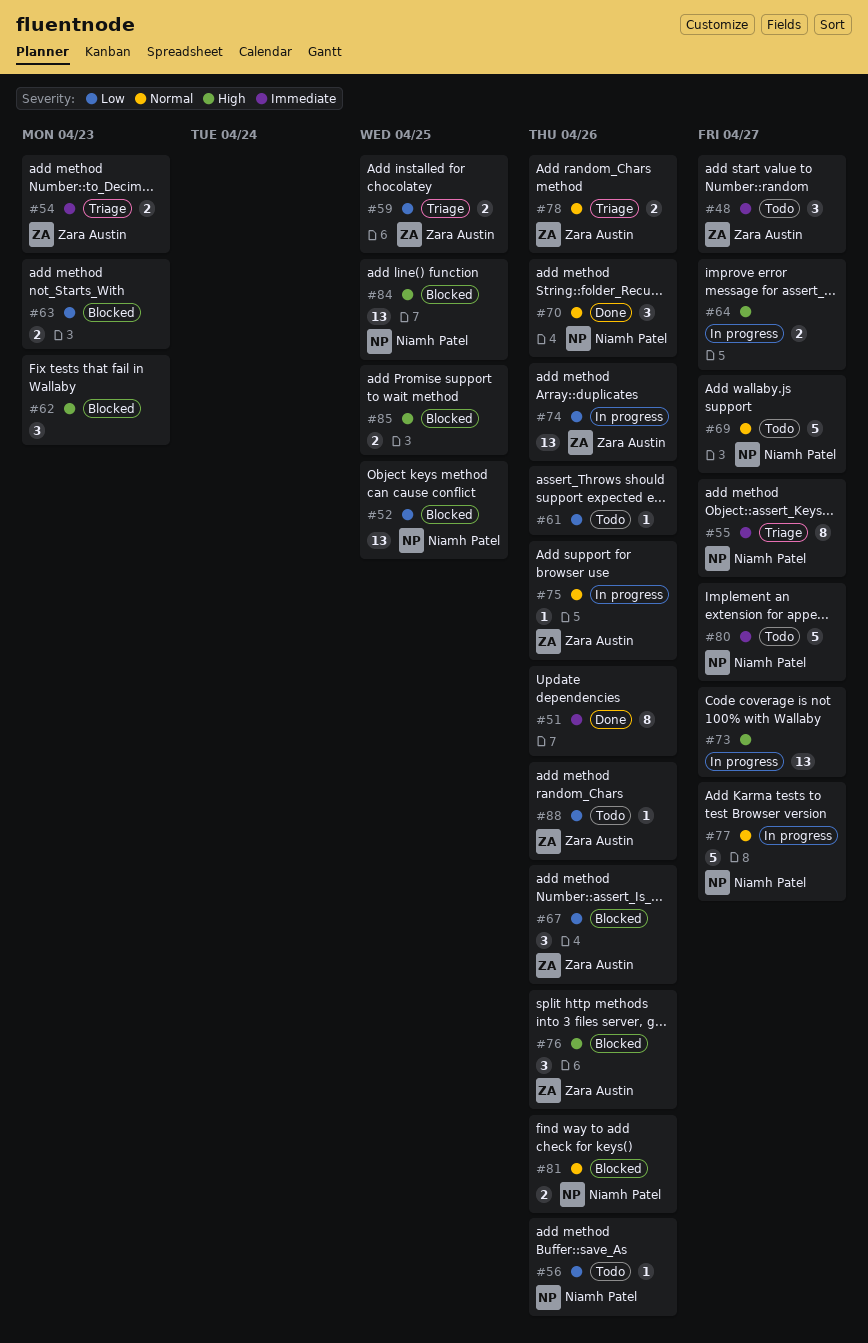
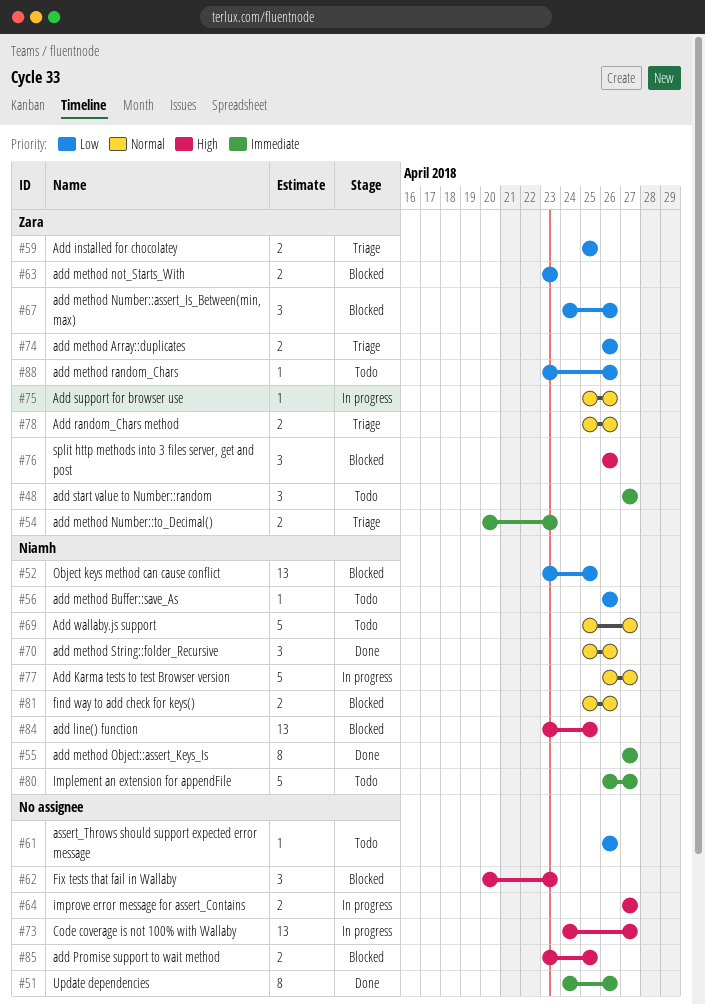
#55, status: Triage -> Done
#63, owner: none -> Zara Austin
#74, status: In progress -> Triage
#74, estimate: 13 -> 2

